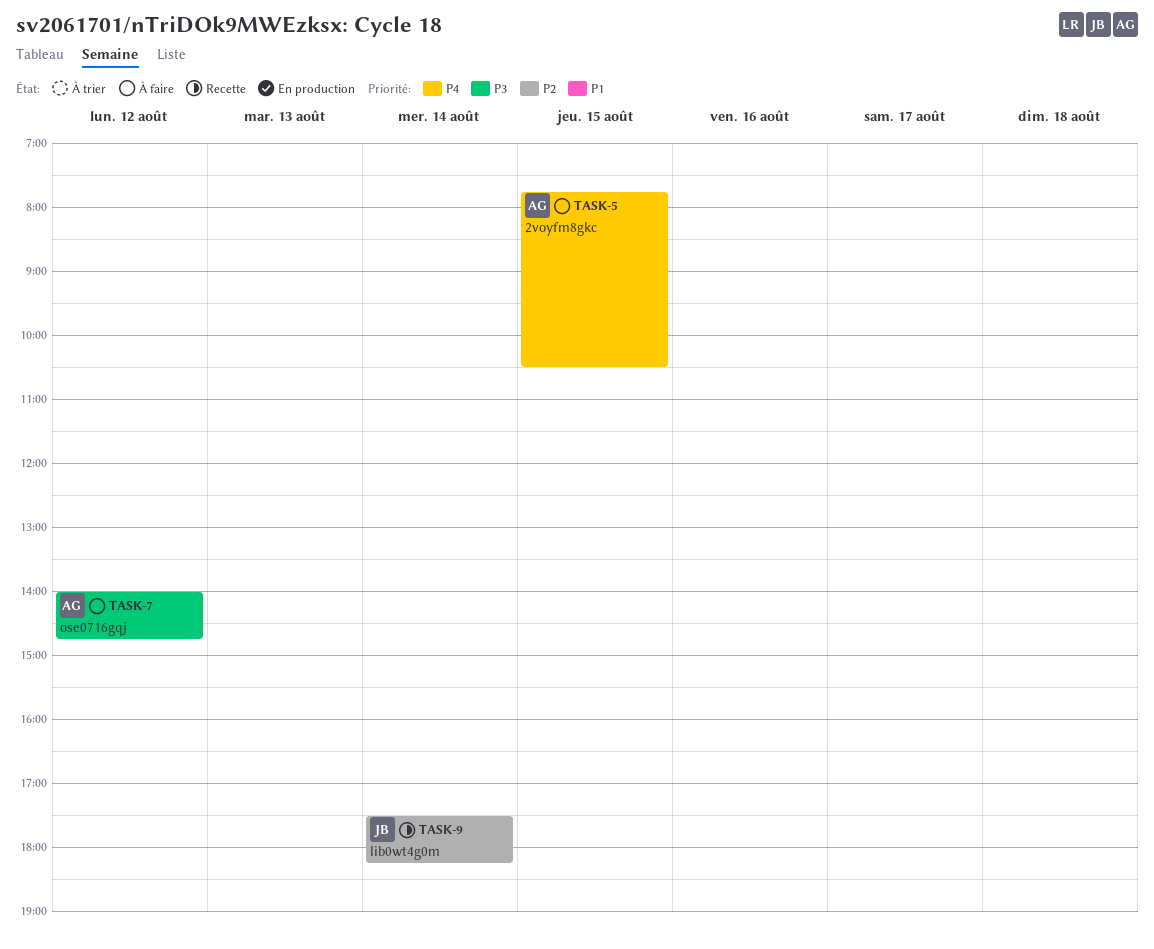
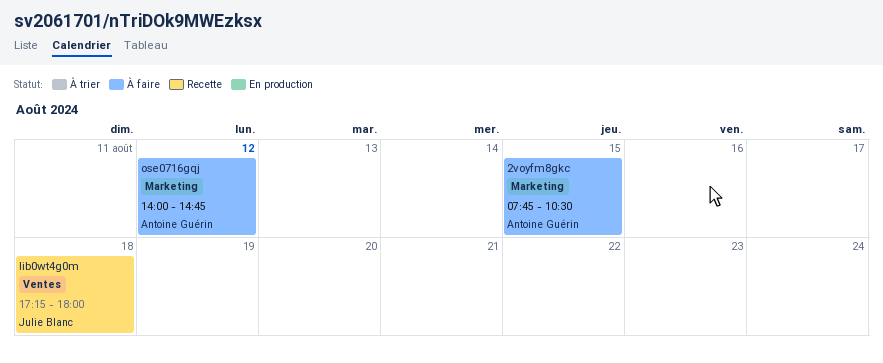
lib0wt4g0m, day: Aug 14 -> Aug 18
lib0wt4g0m, begins: 17:30 -> 17:15
lib0wt4g0m, ends: 18:15 -> 18:00

